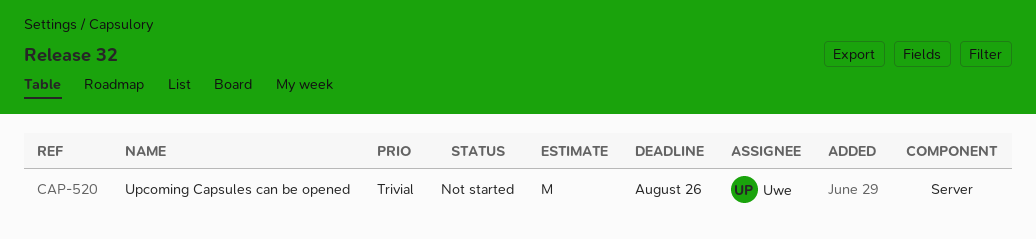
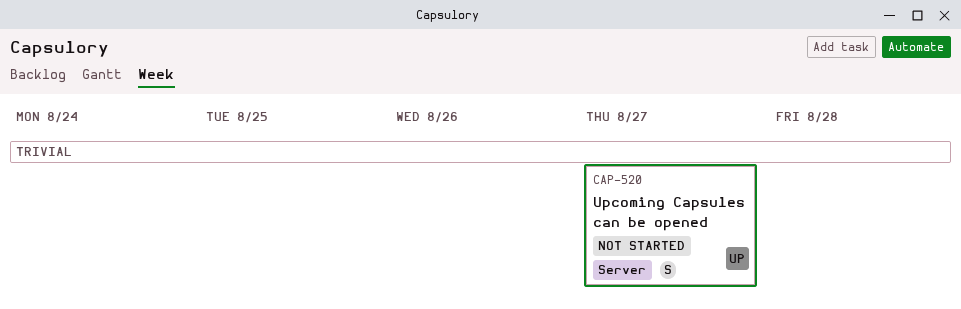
CAP-520, estimate: M -> S
CAP-520, due: Aug 26 -> Aug 27

